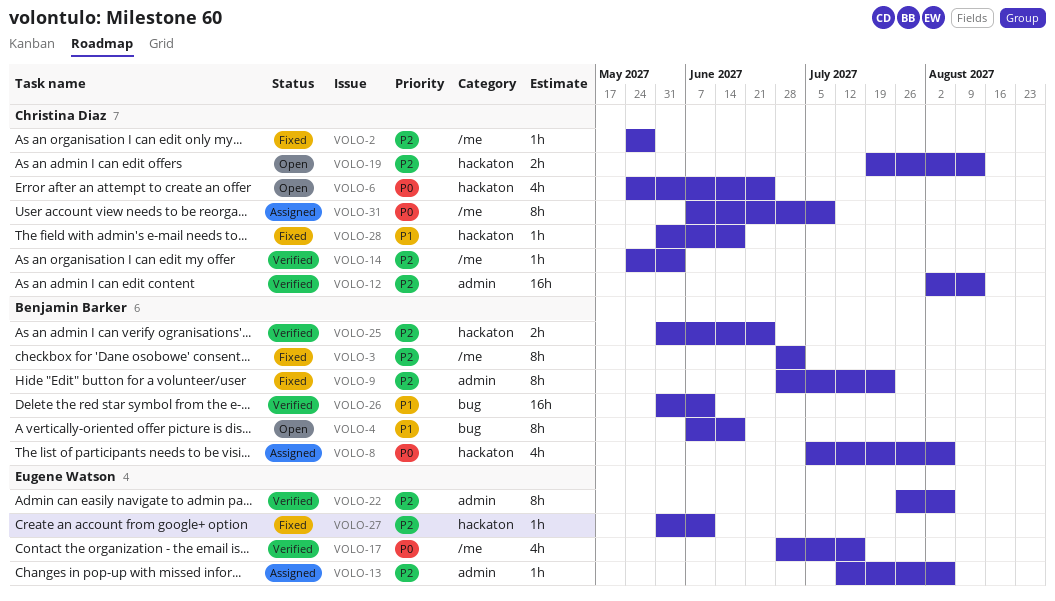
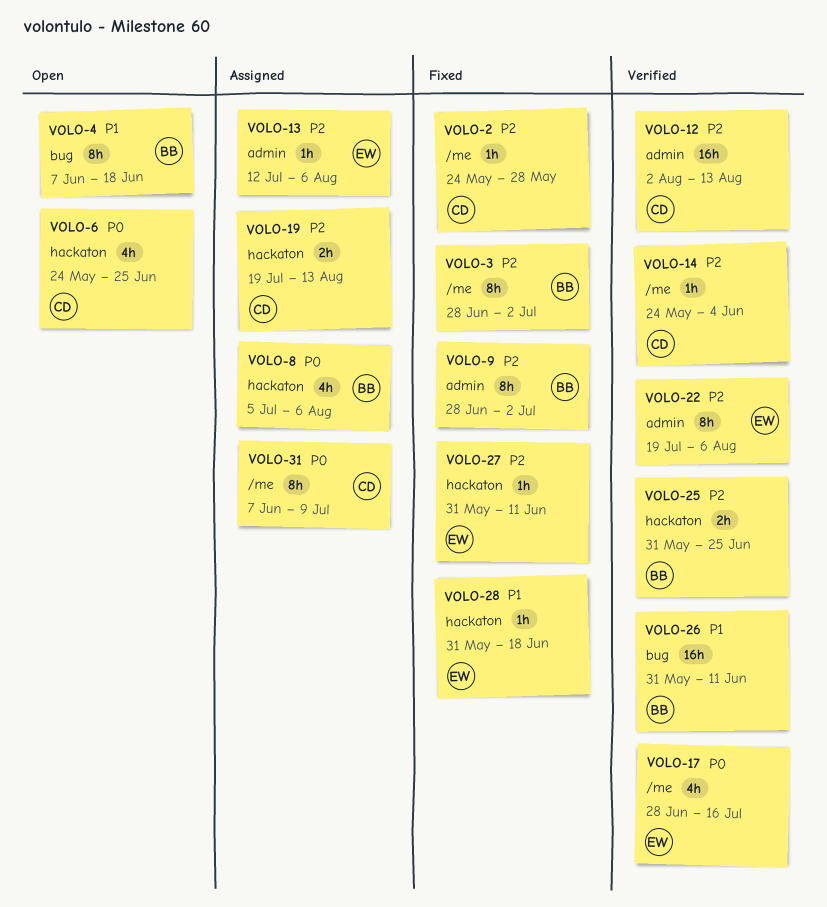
VOLO-9, due: Jul 23 -> Jul 2
VOLO-19, status: Open -> Assigned
VOLO-22, start: Jul 26 -> Jul 19
VOLO-28, owner: Christina Diaz -> Eugene Watson

